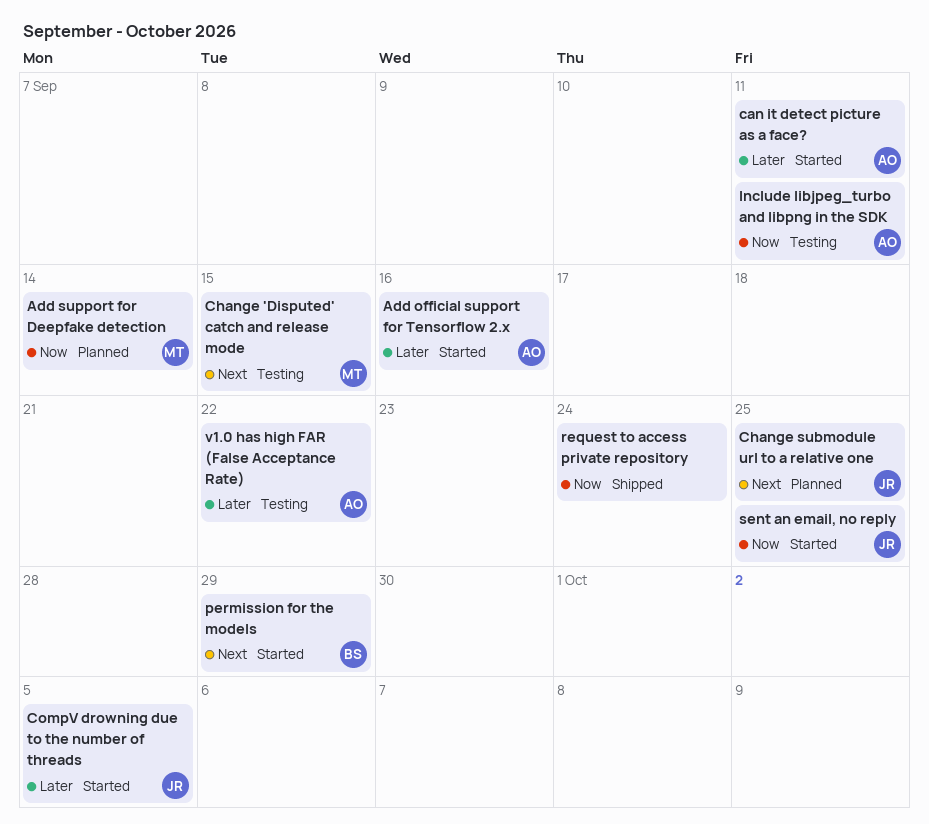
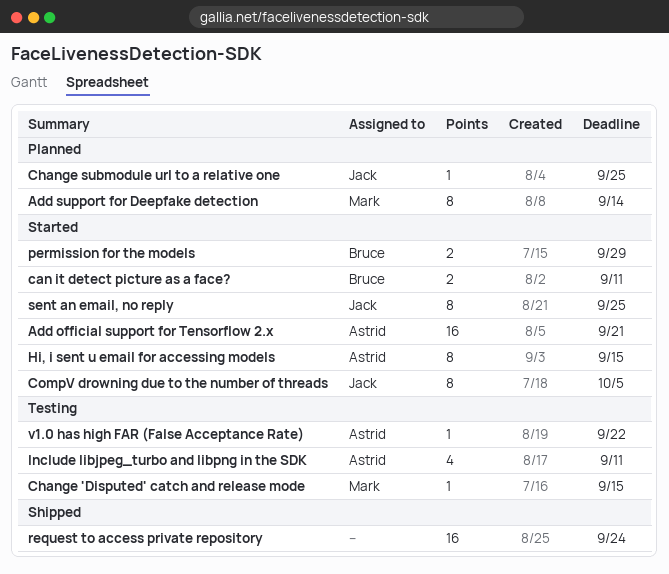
Add official support for Tensorflow 2.x, due: Sep 16 -> Sep 21
can it detect picture as a face?, owner: Astrid -> Bruce
Hi, i sent u email for accessing models: none -> present

